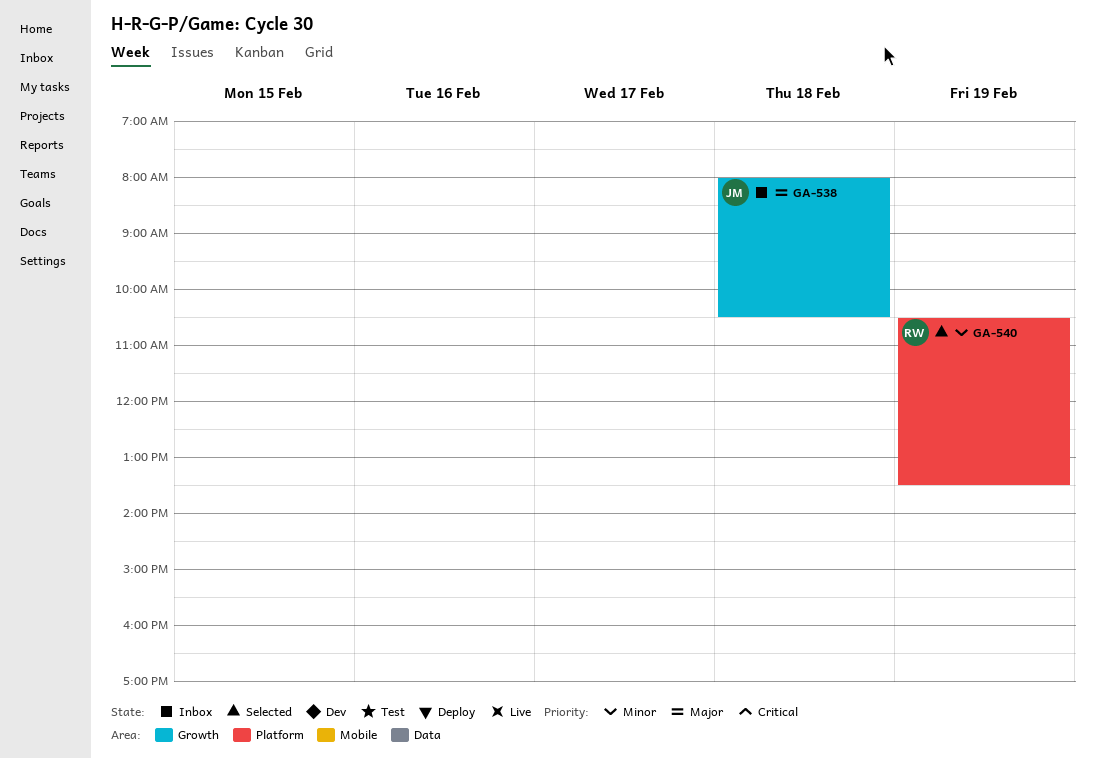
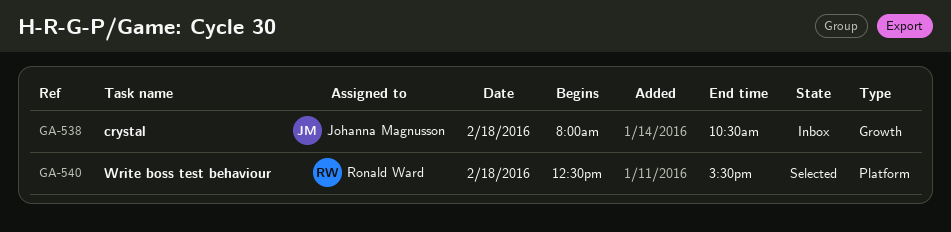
GA-540, day: Feb 19 -> Feb 18
GA-540, begins: 10:30 -> 12:30
GA-540, ends: 13:30 -> 15:30

